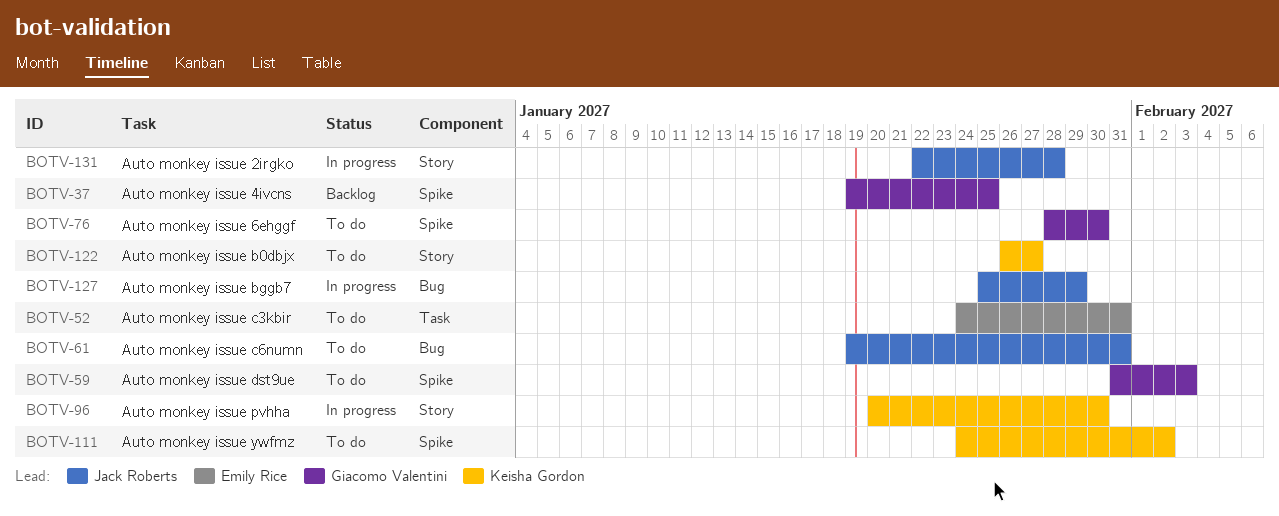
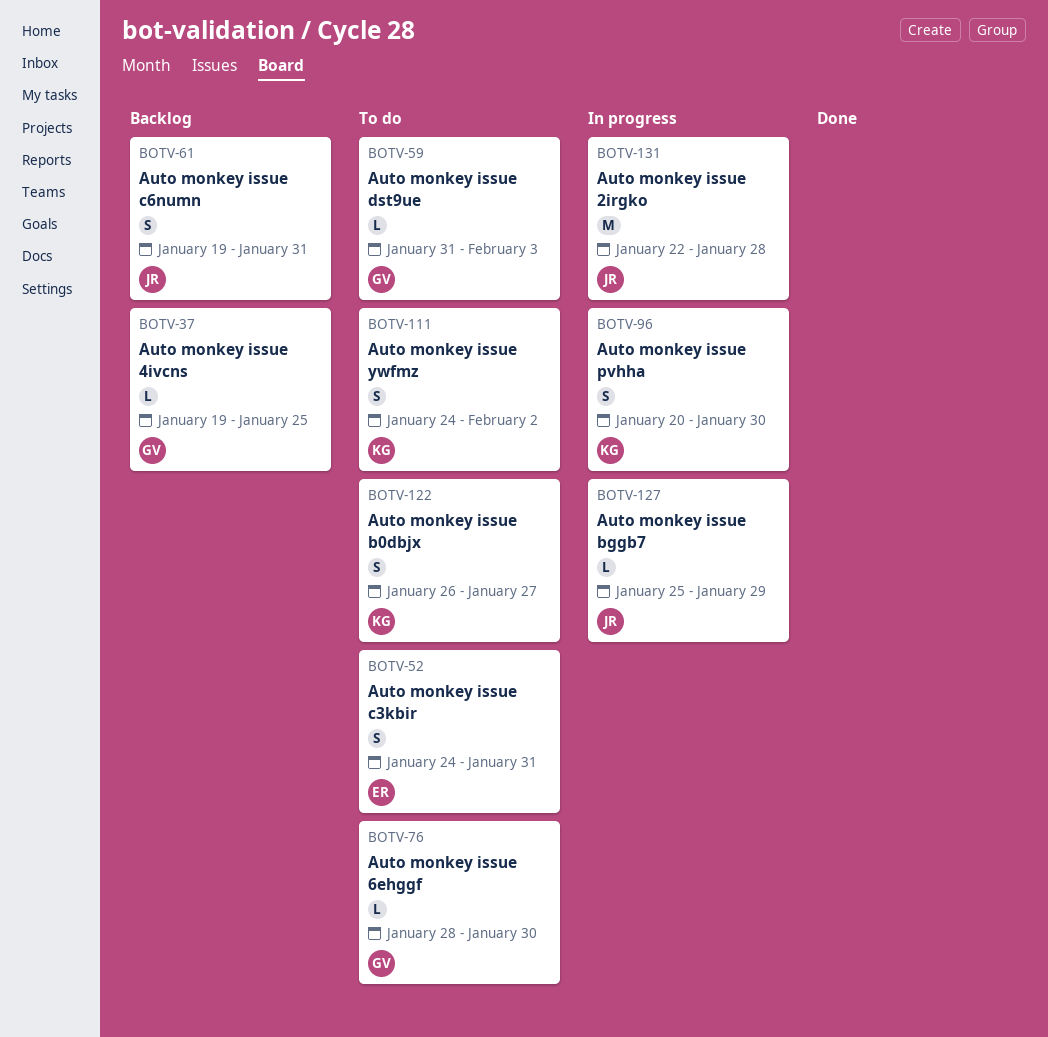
BOTV-61, status: To do -> Backlog

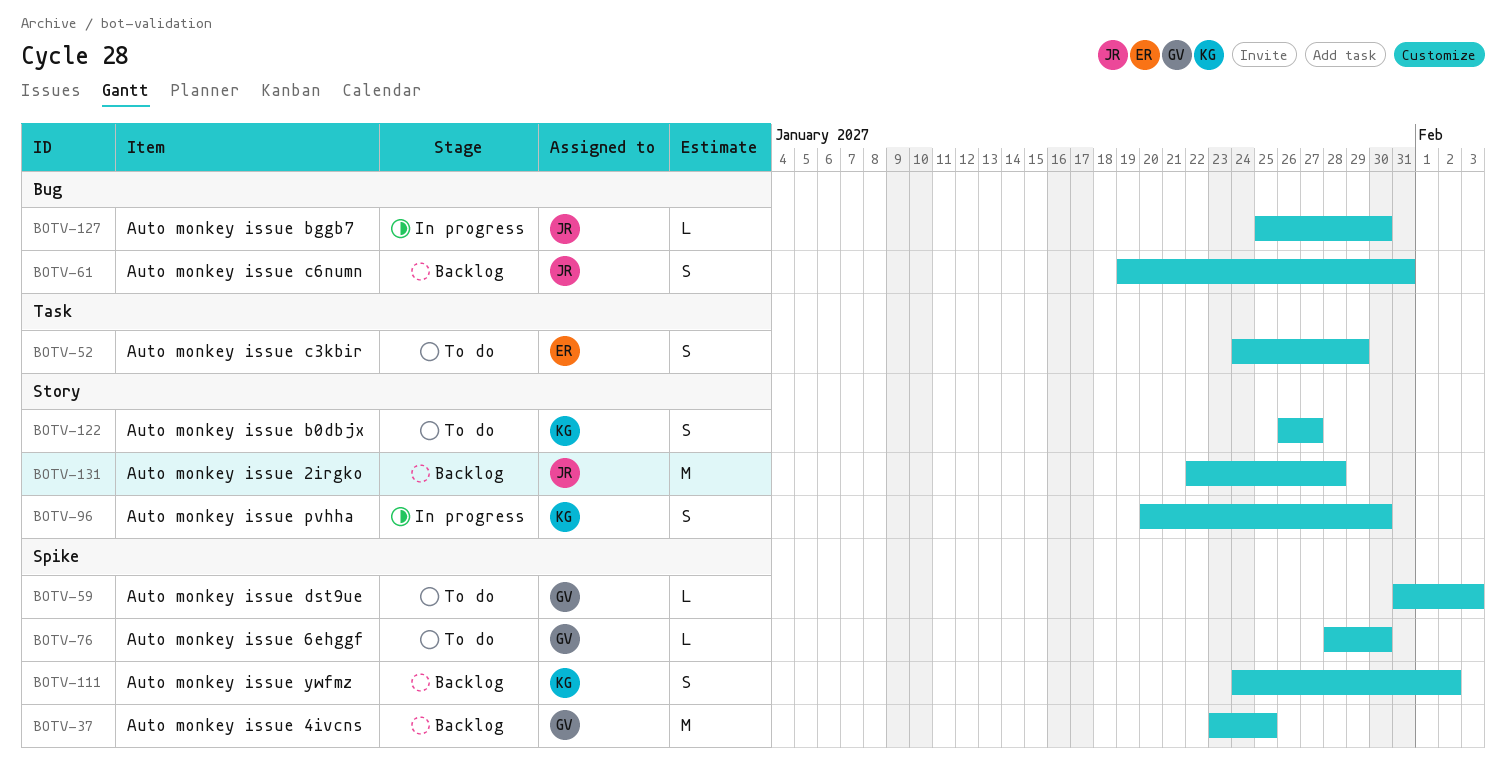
BOTV-37, estimate: L -> M
BOTV-37, start: Jan 19 -> Jan 23
BOTV-52, due: Jan 31 -> Jan 29
BOTV-111, status: To do -> Backlog
BOTV-127, due: Jan 29 -> Jan 30
BOTV-131, status: In progress -> Backlog

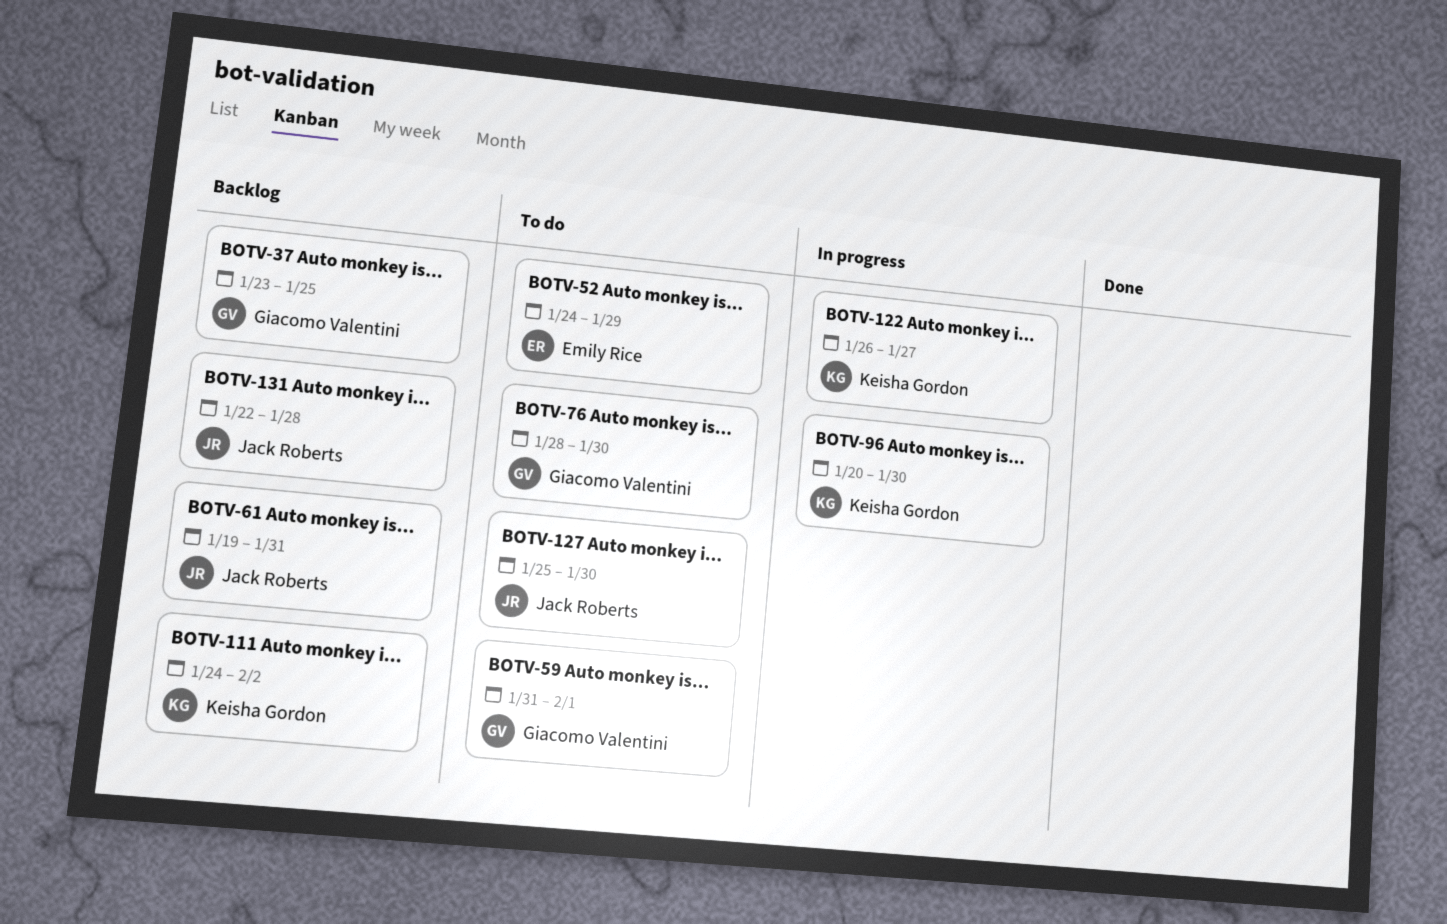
BOTV-59, due: Feb 3 -> Feb 1
BOTV-122, status: To do -> In progress
BOTV-127, status: In progress -> To do

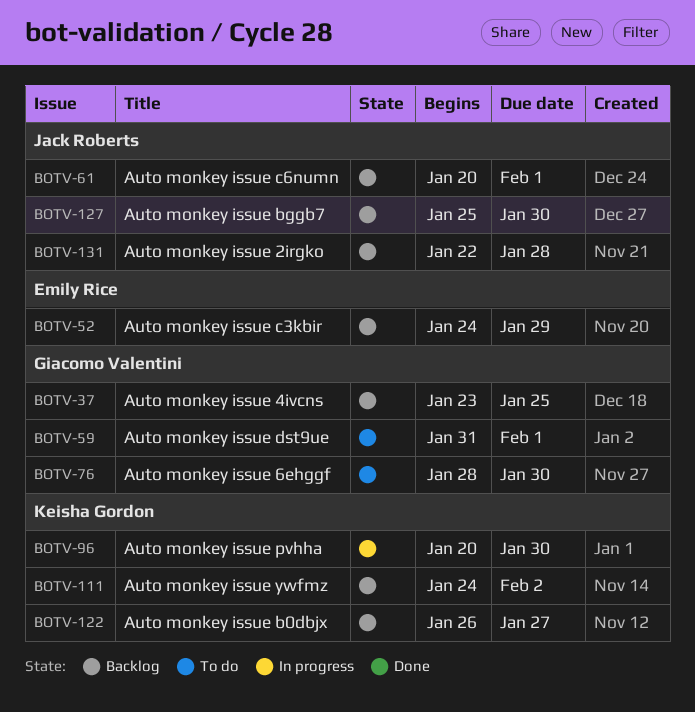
BOTV-52, status: To do -> Backlog
BOTV-61, start: Jan 19 -> Jan 20
BOTV-61, due: Jan 31 -> Feb 1
BOTV-122, status: In progress -> Backlog
BOTV-127, status: To do -> Backlog

